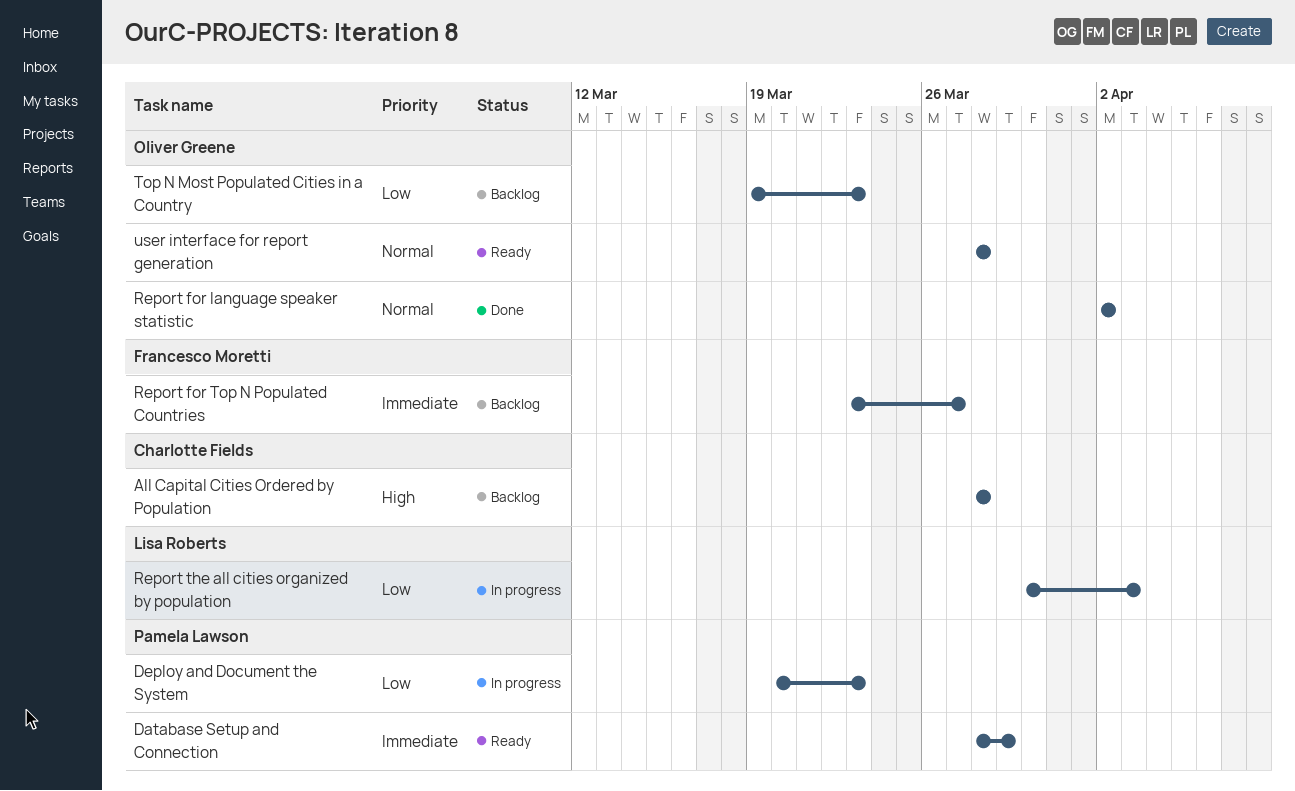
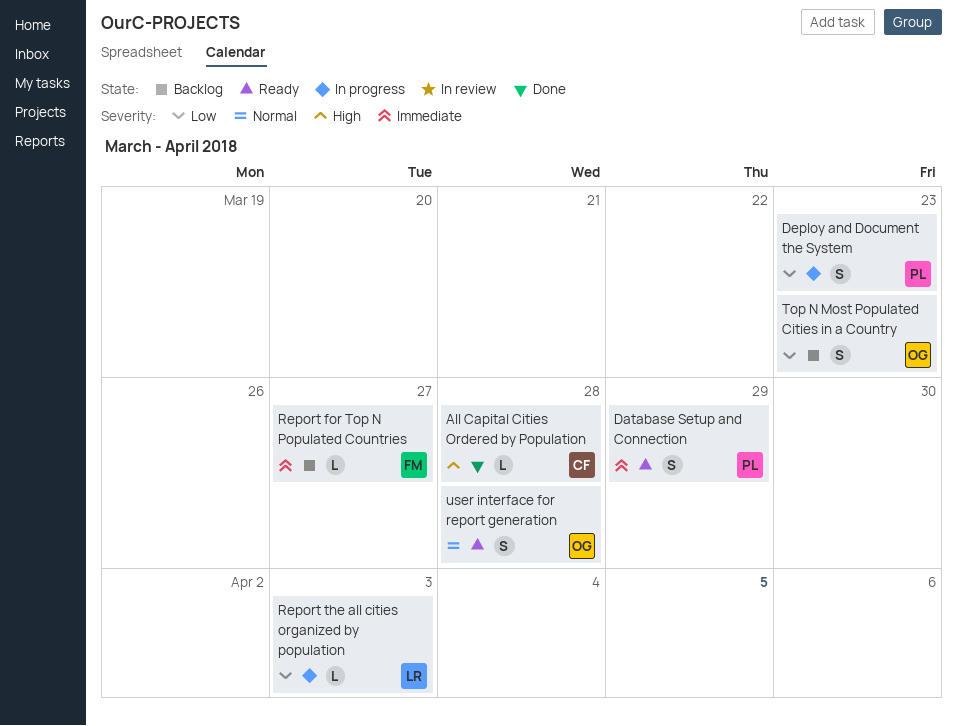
All Capital Cities Ordered by Population, status: Backlog -> Done
Report for language speaker statistic: present -> none

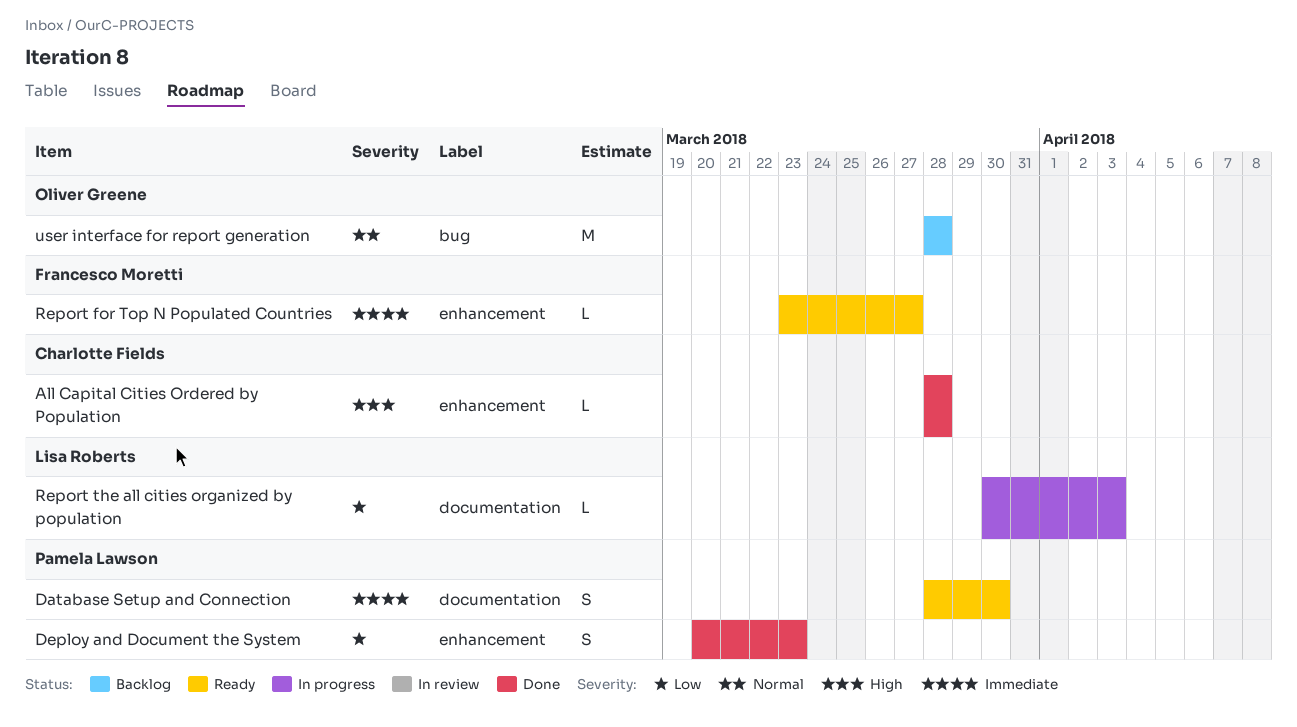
Database Setup and Connection, due: Mar 29 -> Mar 30
Deploy and Document the System, status: In progress -> Done
Report for Top N Populated Countries, status: Backlog -> Ready
Top N Most Populated Cities in a Country: present -> none
user interface for report generation, status: Ready -> Backlog
user interface for report generation, estimate: S -> M

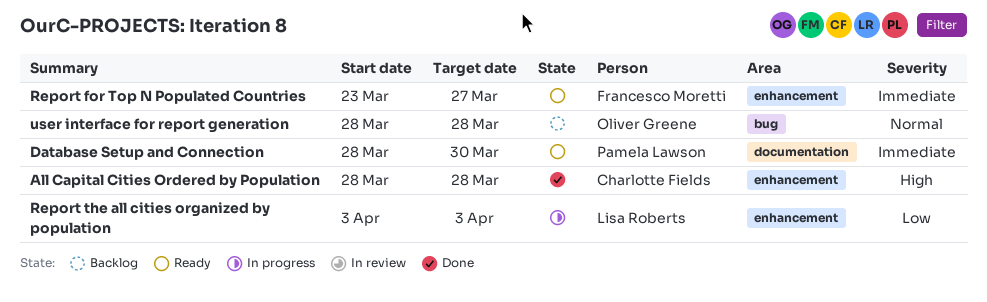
Deploy and Document the System: present -> none
Report the all cities organized by population, label: documentation -> enhancement
Report the all cities organized by population, start: Mar 30 -> Apr 3

